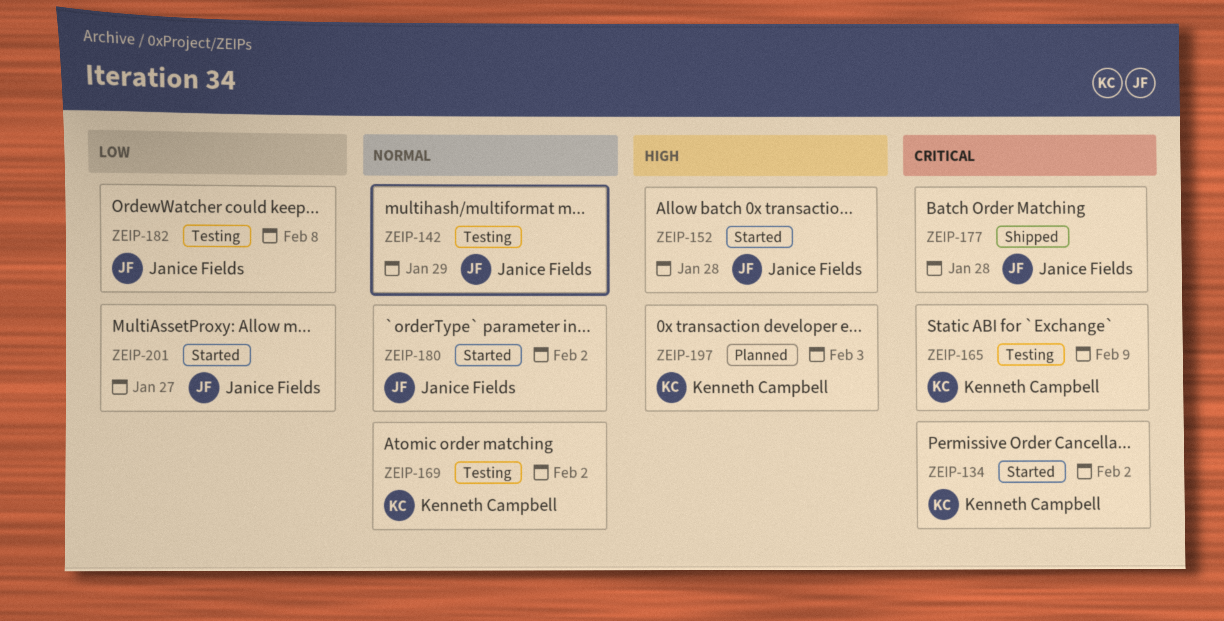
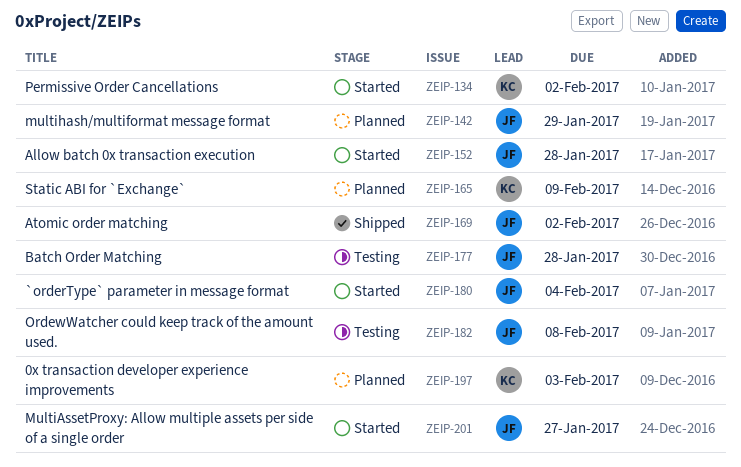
ZEIP-142, status: Testing -> Planned
ZEIP-165, status: Testing -> Planned
ZEIP-169, status: Testing -> Shipped
ZEIP-169, owner: Kenneth Campbell -> Janice Fields
ZEIP-177, status: Shipped -> Testing
ZEIP-180, due: Feb 2 -> Feb 4

